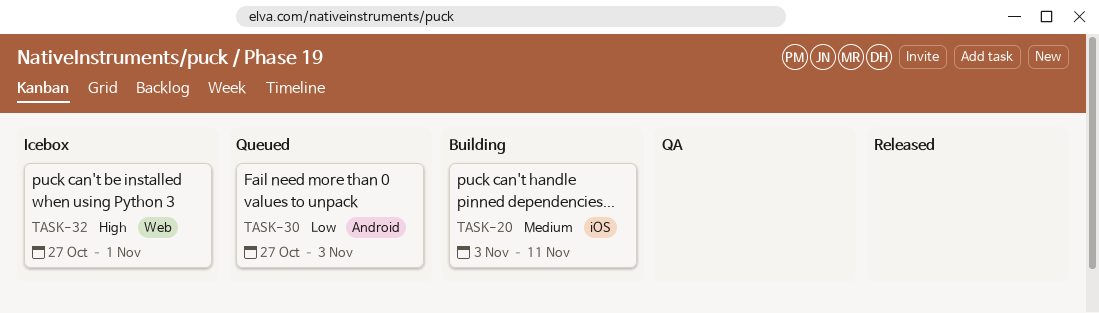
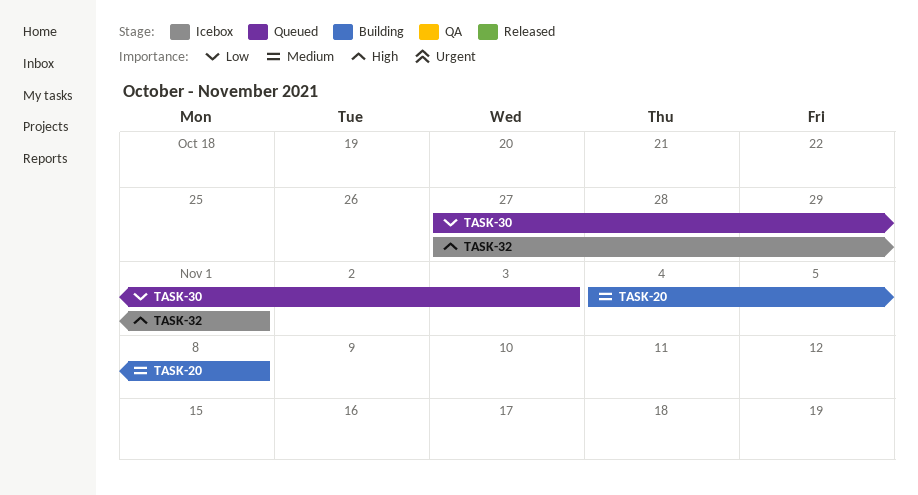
TASK-20, start: Nov 3 -> Nov 4
TASK-20, due: Nov 11 -> Nov 8

